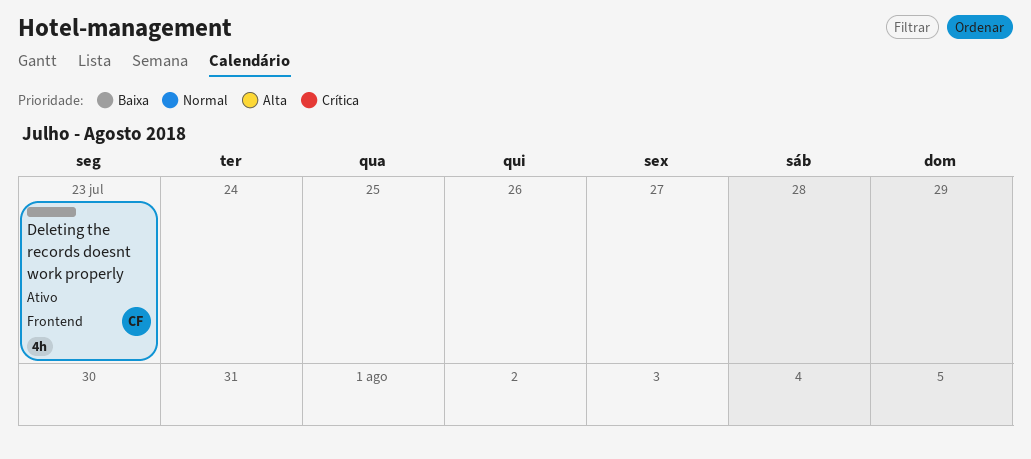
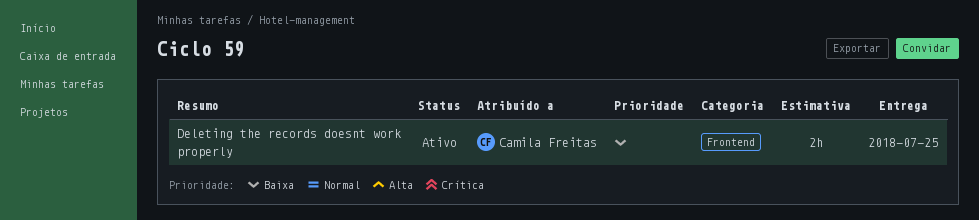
Deleting the records doesnt work properly, estimate: 4h -> 2h
Deleting the records doesnt work properly, due: Jul 23 -> Jul 25

